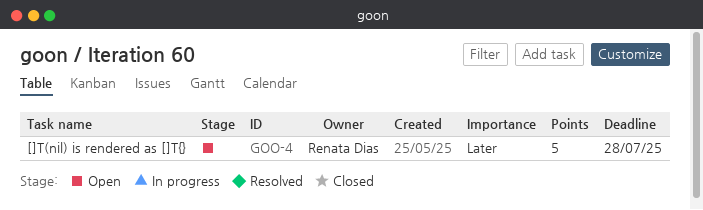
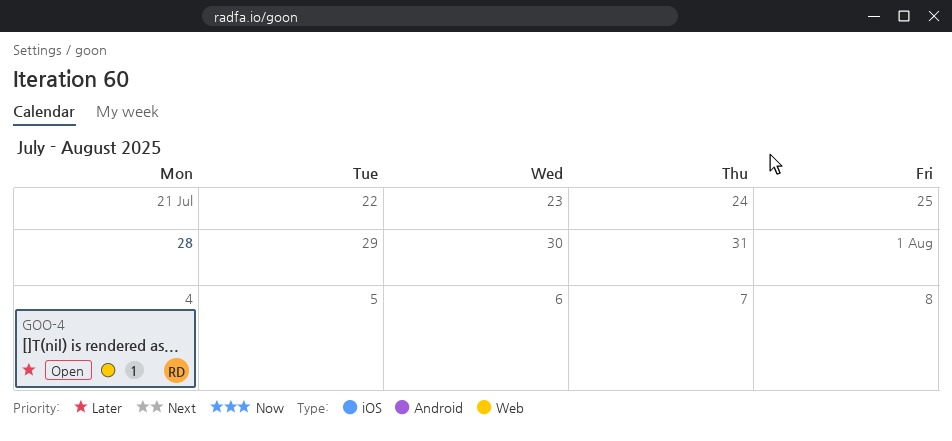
GOO-4, estimate: 5 -> 1
GOO-4, due: Jul 28 -> Aug 4

